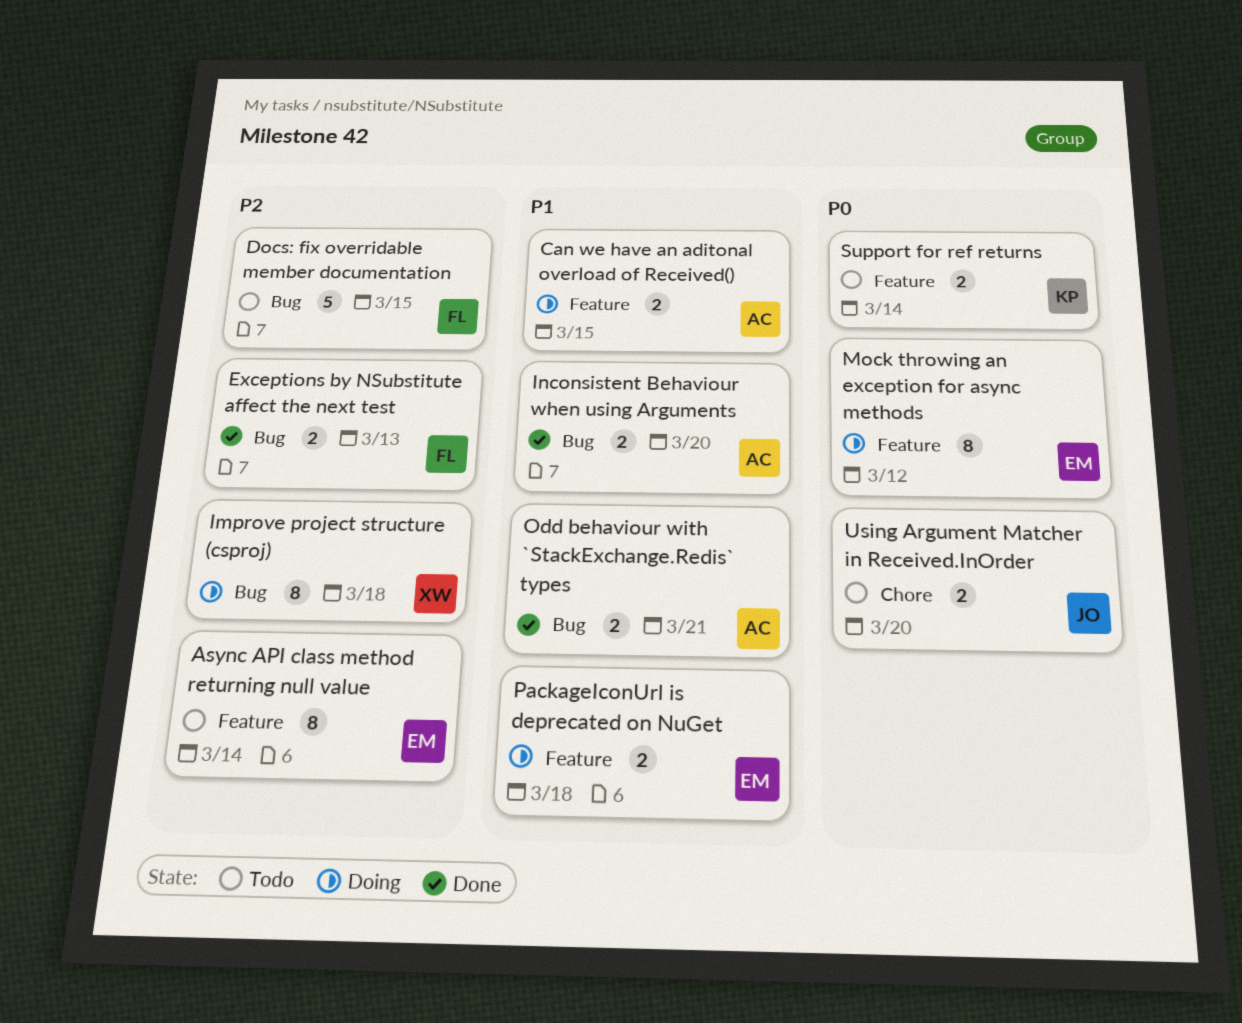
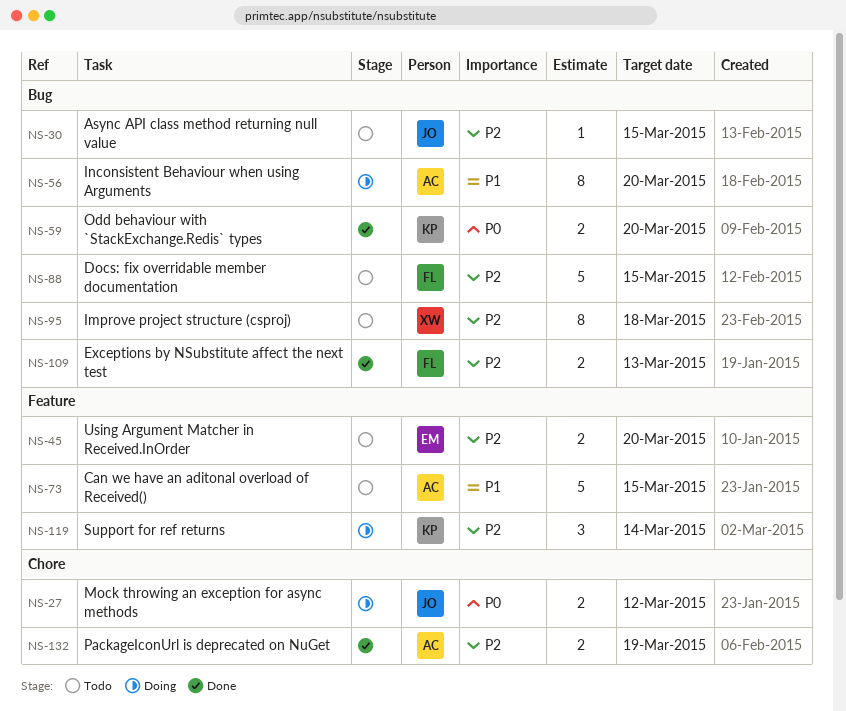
Async API class method returning null value, owner: EM -> JO
Async API class method returning null value, label: Feature -> Bug
Async API class method returning null value, estimate: 8 -> 1
Async API class method returning null value, due: Mar 14 -> Mar 15
Can we have an aditonal overload of Received(), status: Doing -> Todo
Can we have an aditonal overload of Received(), estimate: 2 -> 5
Improve project structure (csproj), status: Doing -> Todo
Inconsistent Behaviour when using Arguments, status: Done -> Doing
Inconsistent Behaviour when using Arguments, estimate: 2 -> 8
Mock throwing an exception for async methods, owner: EM -> JO
Mock throwing an exception for async methods, label: Feature -> Chore
Mock throwing an exception for async methods, estimate: 8 -> 2
Odd behaviour with `StackExchange.Redis` types, owner: AC -> KP
Odd behaviour with `StackExchange.Redis` types, priority: P1 -> P0
Odd behaviour with `StackExchange.Redis` types, due: Mar 21 -> Mar 20
PackageIconUrl is deprecated on NuGet, status: Doing -> Done
PackageIconUrl is deprecated on NuGet, owner: EM -> AC
PackageIconUrl is deprecated on NuGet, priority: P1 -> P2
PackageIconUrl is deprecated on NuGet, label: Feature -> Chore
PackageIconUrl is deprecated on NuGet, due: Mar 18 -> Mar 19
Support for ref returns, status: Todo -> Doing
Support for ref returns, priority: P0 -> P2
Support for ref returns, estimate: 2 -> 3
Using Argument Matcher in Received.InOrder, owner: JO -> EM
Using Argument Matcher in Received.InOrder, priority: P0 -> P2
Using Argument Matcher in Received.InOrder, label: Chore -> Feature

